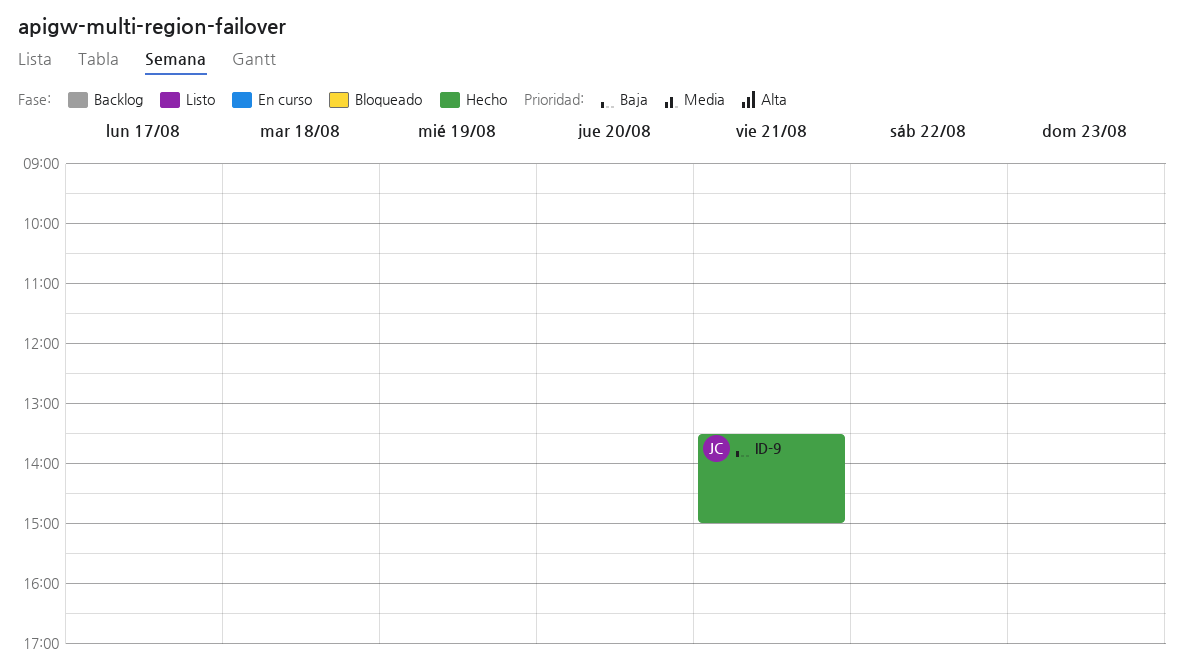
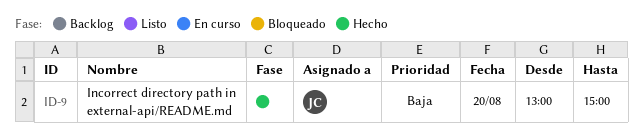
ID-9, day: Aug 21 -> Aug 20
ID-9, begins: 13:30 -> 13:00

